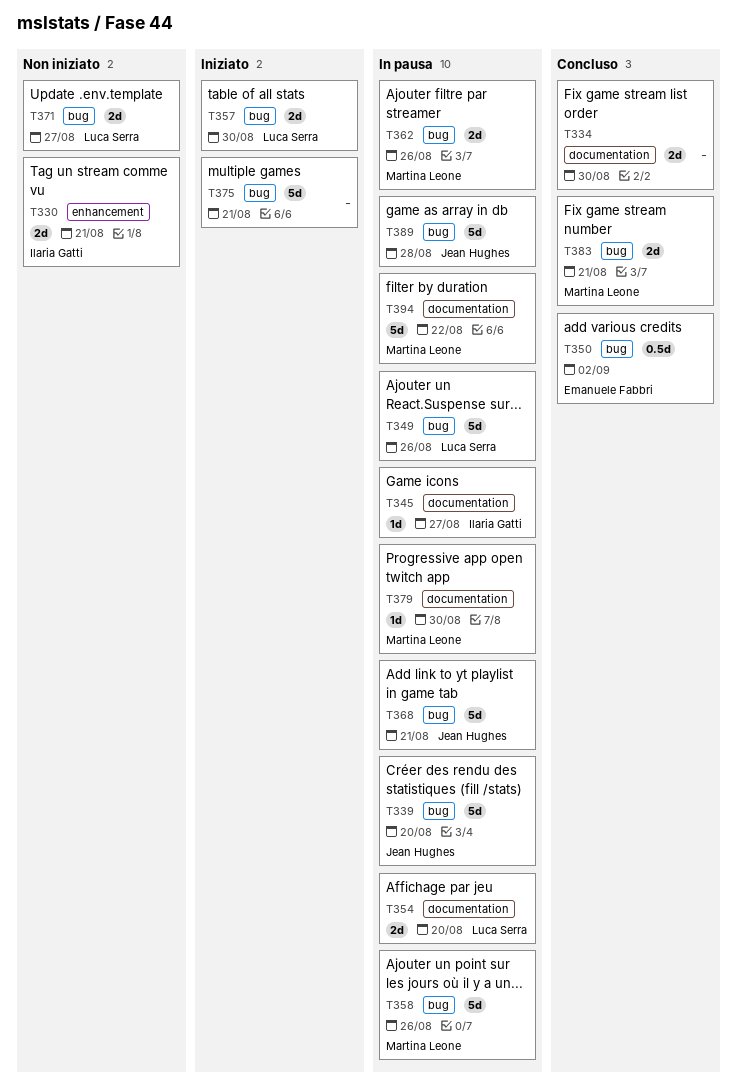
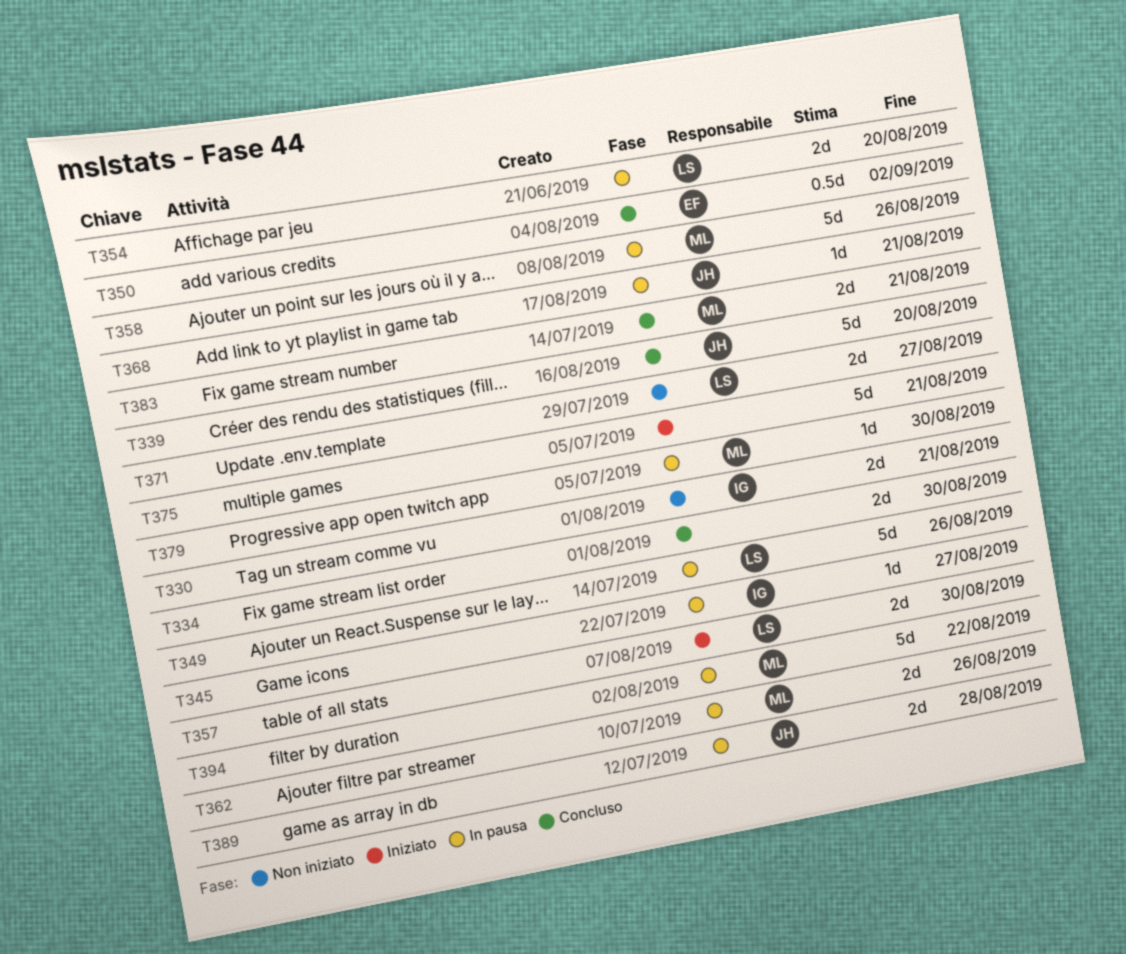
T339, status: In pausa -> Concluso
T368, estimate: 5d -> 1d
T389, estimate: 5d -> 2d

